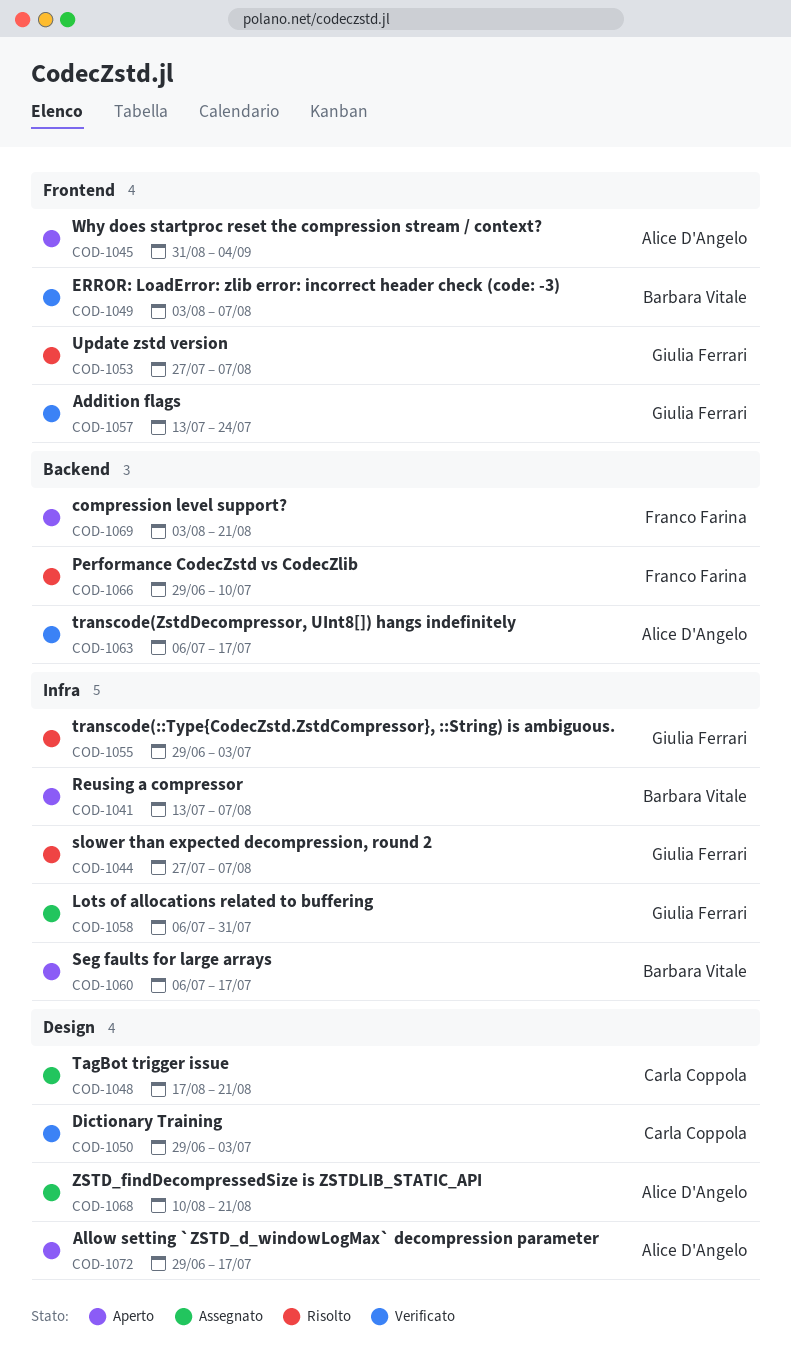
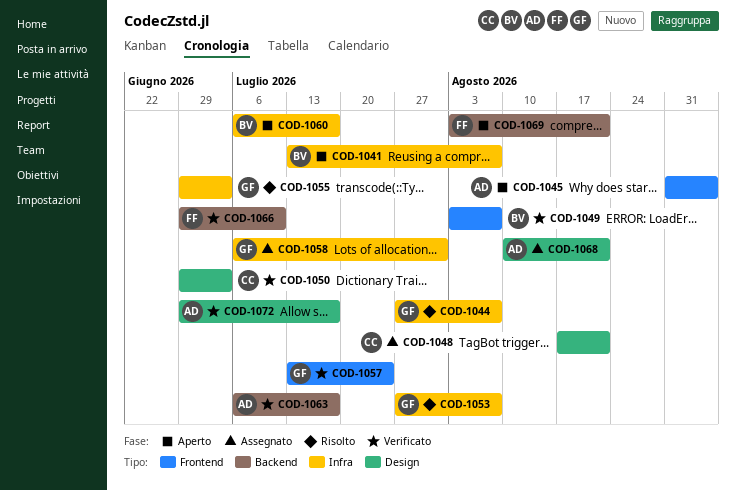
COD-1053, label: Frontend -> Infra
COD-1066, status: Risolto -> Verificato
COD-1072, status: Aperto -> Verificato

